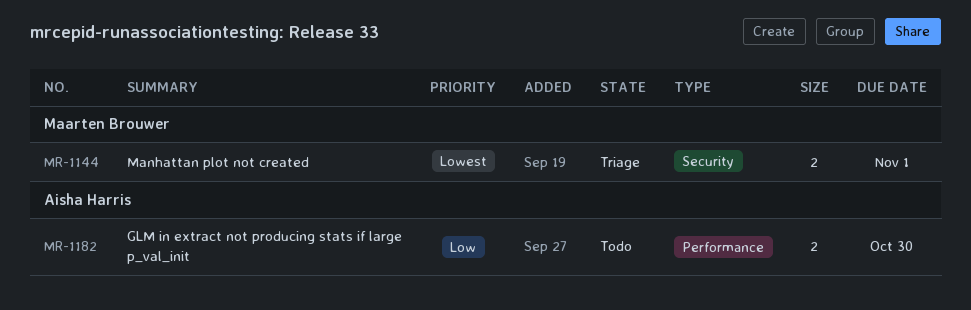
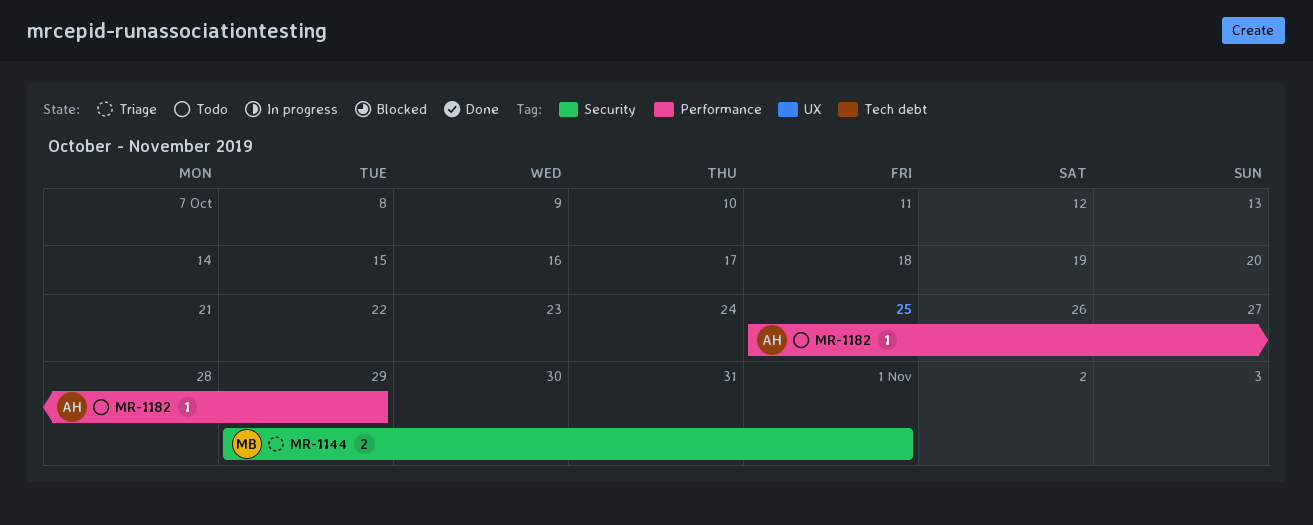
MR-1182, estimate: 2 -> 1
MR-1182, due: Oct 30 -> Oct 29

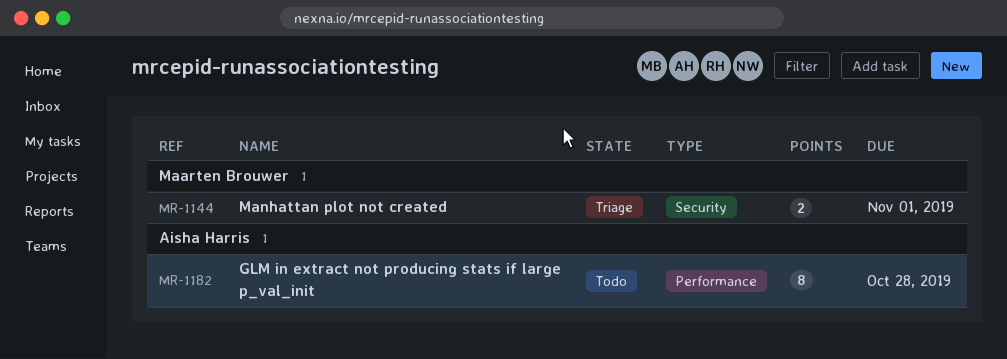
MR-1182, estimate: 1 -> 8
MR-1182, due: Oct 29 -> Oct 28

